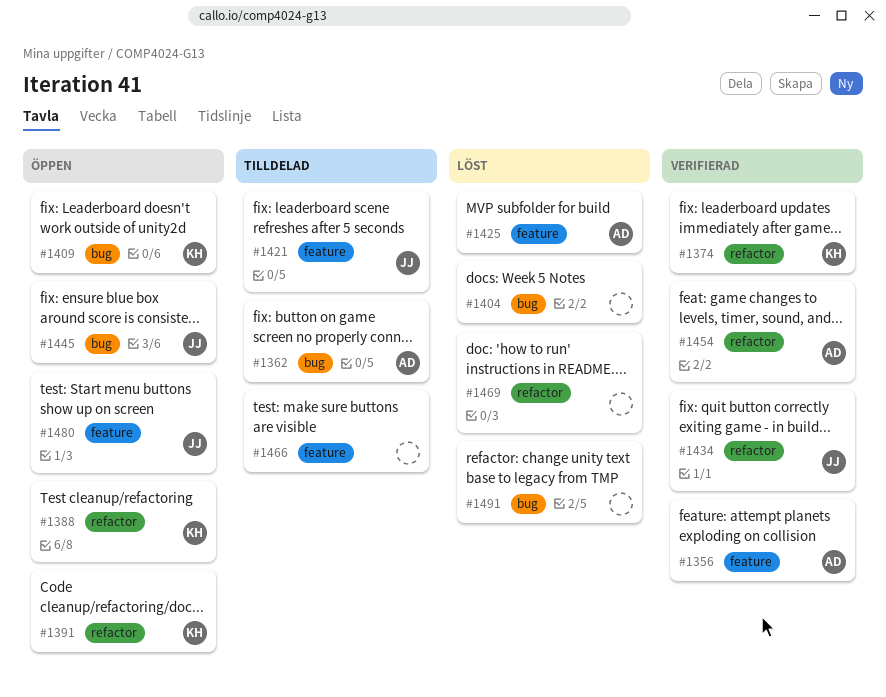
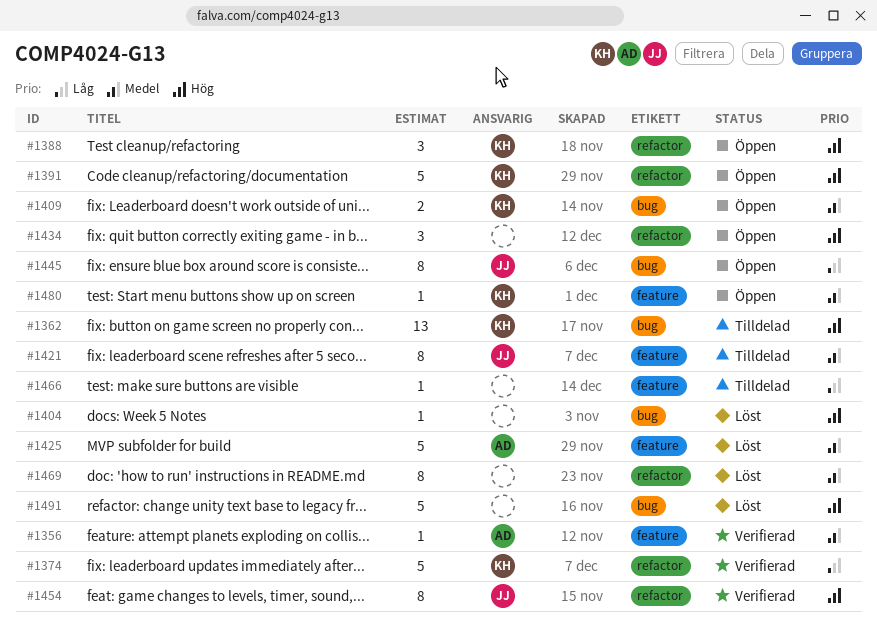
#1362, owner: AD -> KH
#1434, status: Verifierad -> Öppen
#1434, owner: JJ -> none
#1454, owner: AD -> JJ
#1480, owner: JJ -> KH

